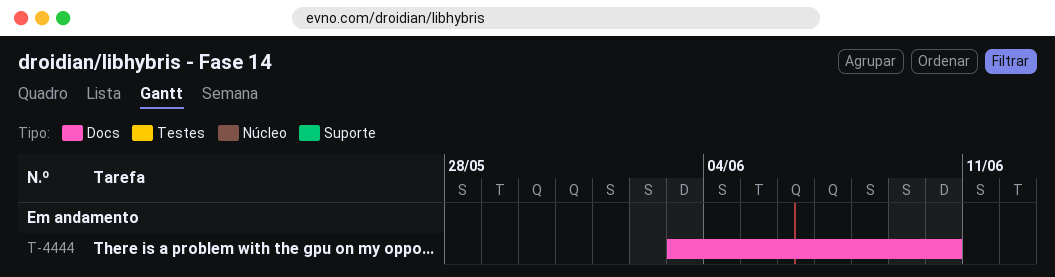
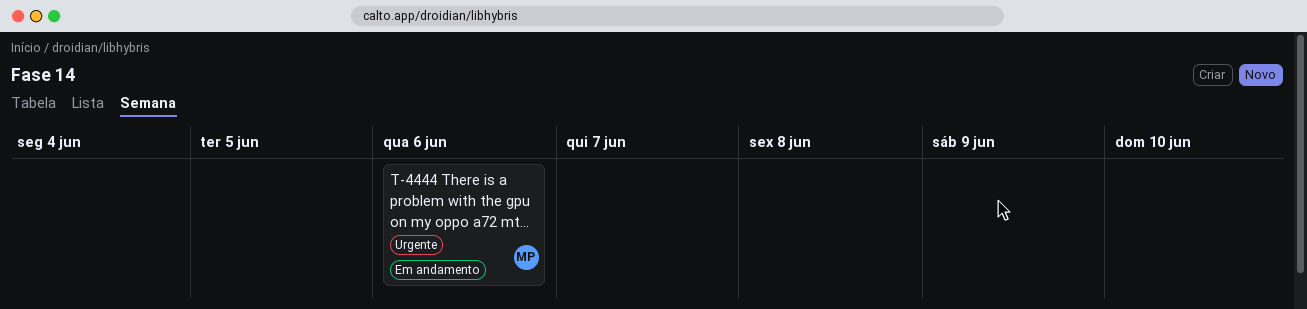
T-4444, due: Jun 10 -> Jun 6

